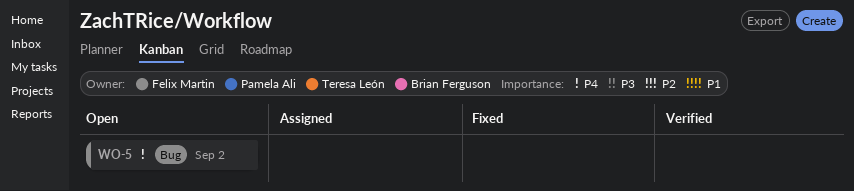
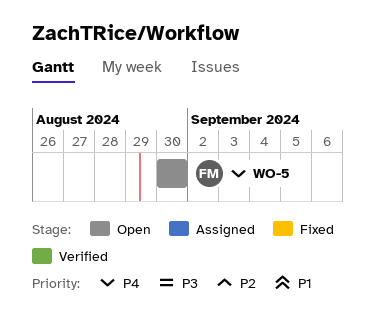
WO-5, due: Sep 2 -> Aug 30

